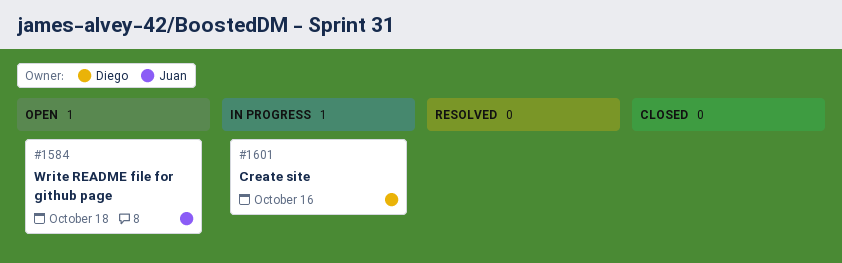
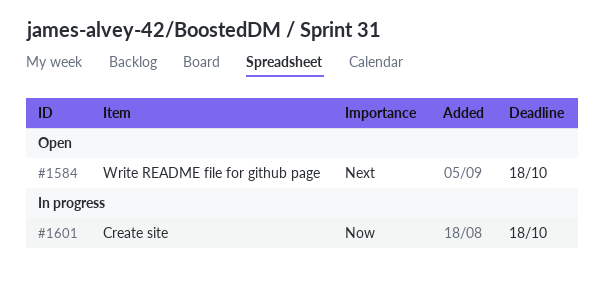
#1601, due: Oct 16 -> Oct 18

